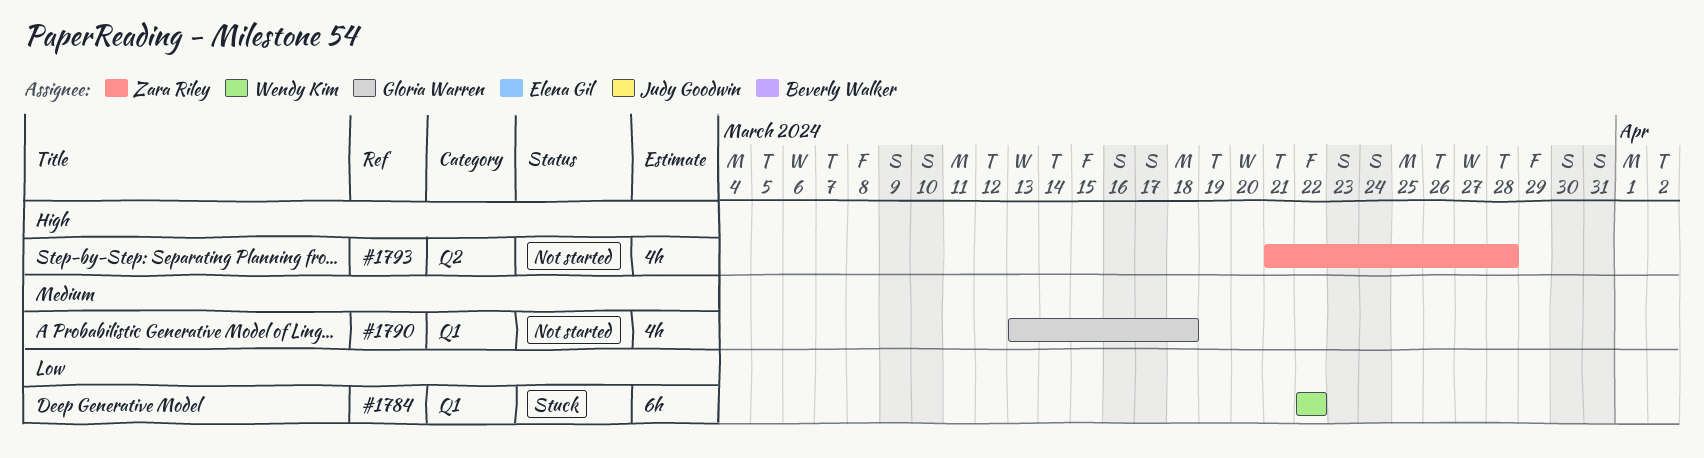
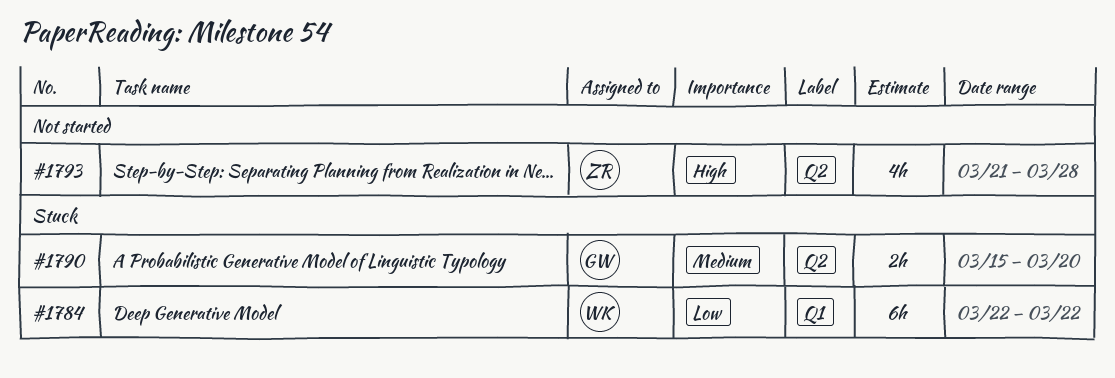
#1790, status: Not started -> Stuck
#1790, label: Q1 -> Q2
#1790, estimate: 4h -> 2h
#1790, start: Mar 13 -> Mar 15
#1790, due: Mar 18 -> Mar 20

